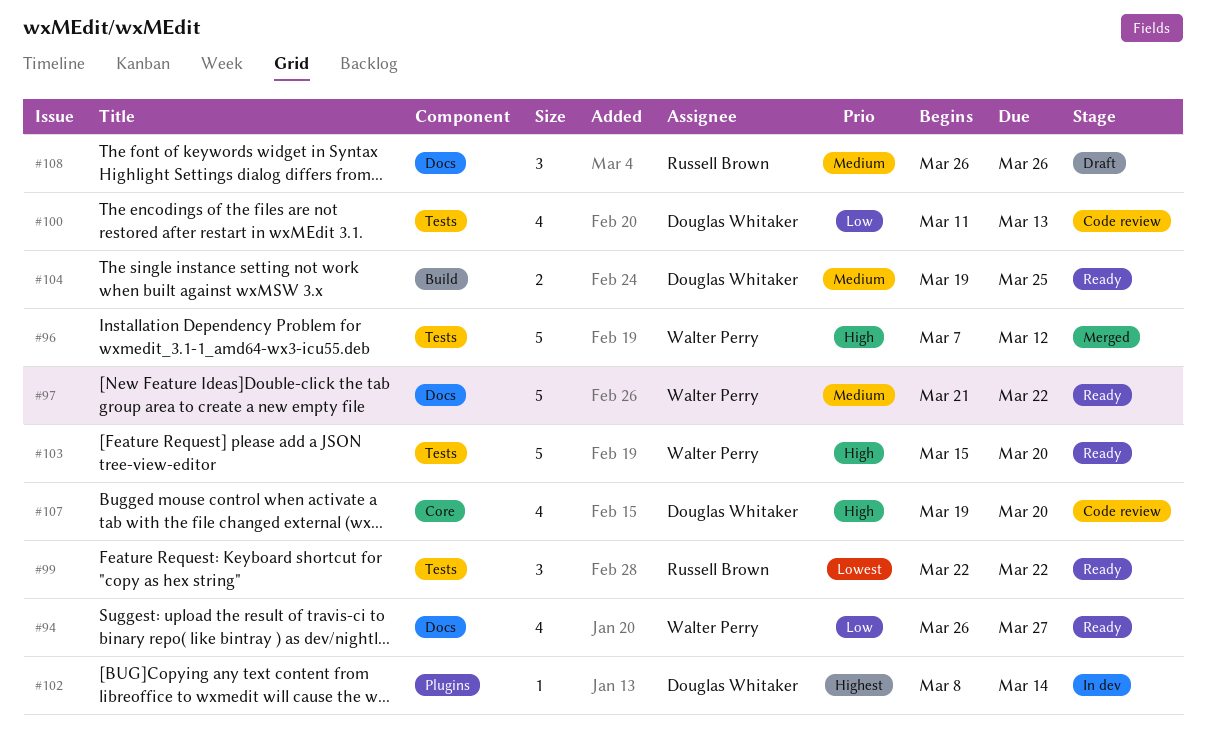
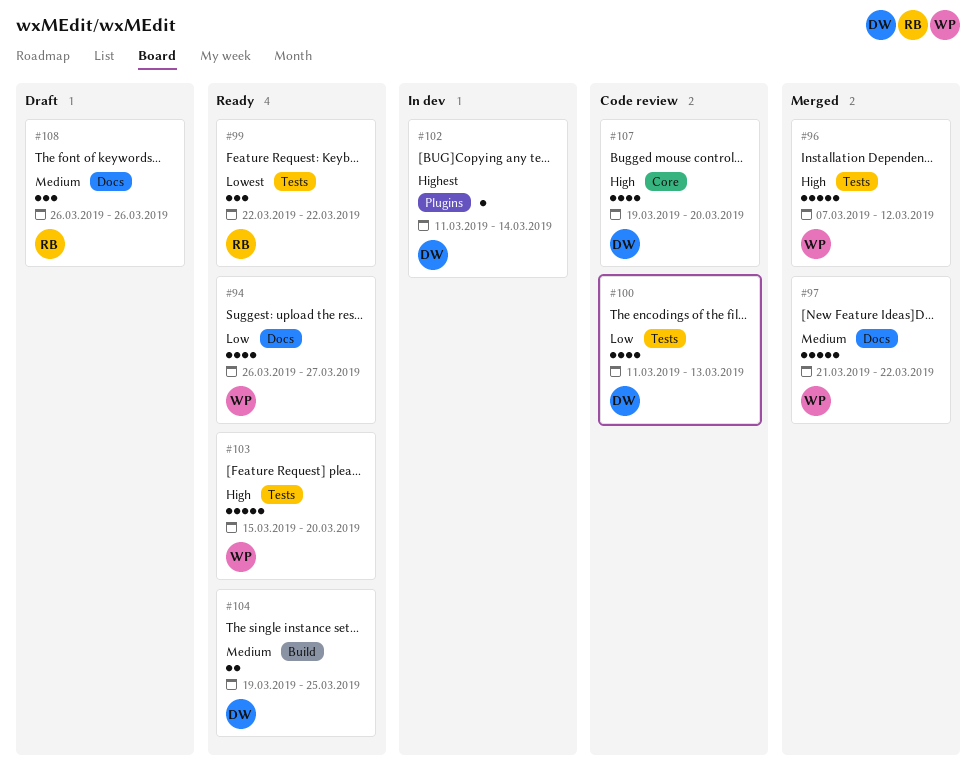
#97, status: Ready -> Merged
#102, start: Mar 8 -> Mar 11

